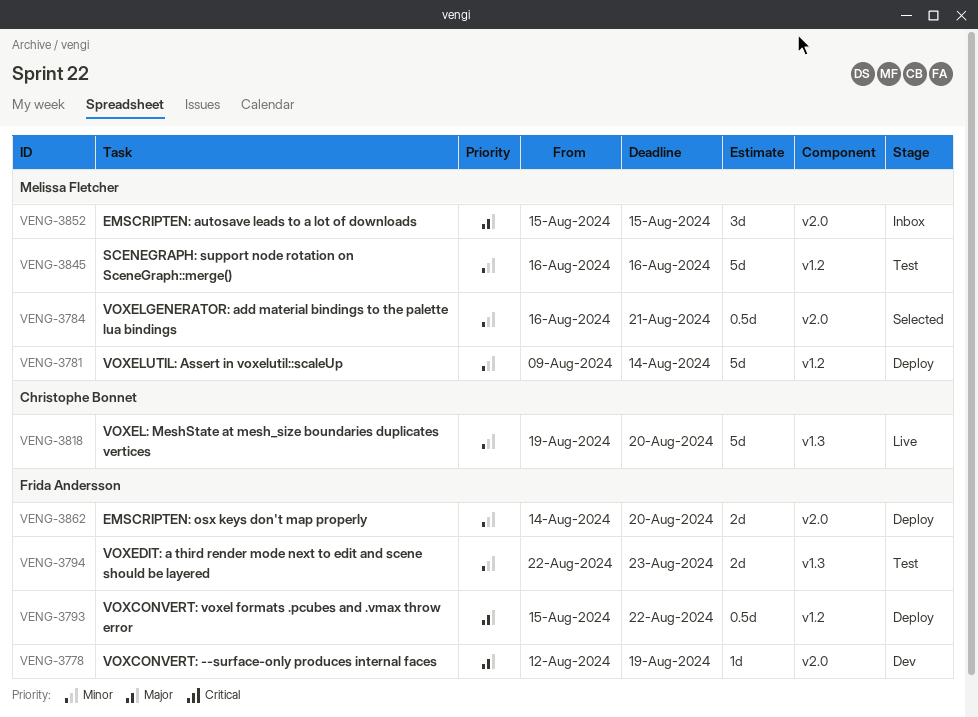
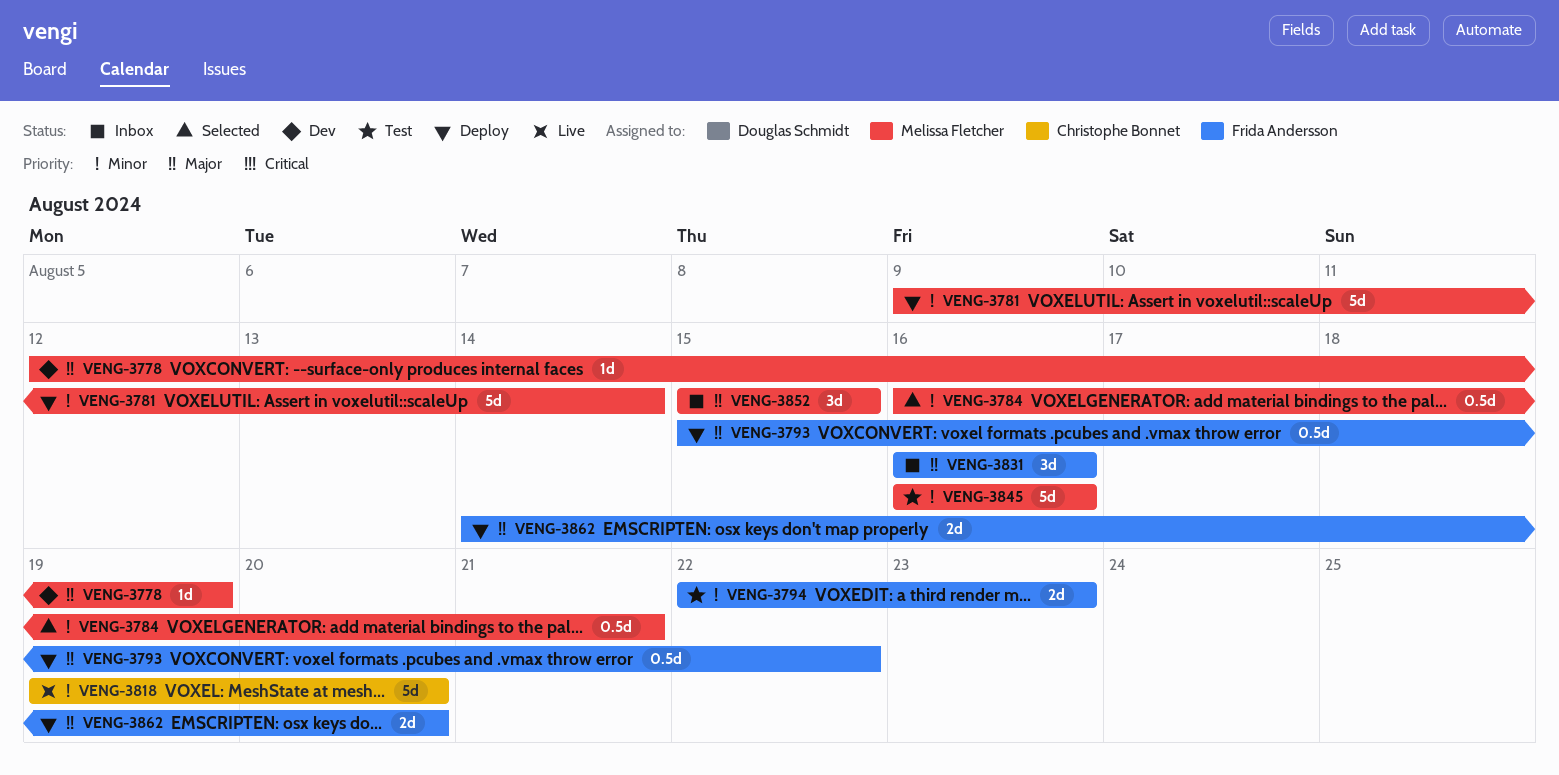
VENG-3778, owner: Frida Andersson -> Melissa Fletcher
VENG-3831: none -> present
VENG-3862, priority: Minor -> Major

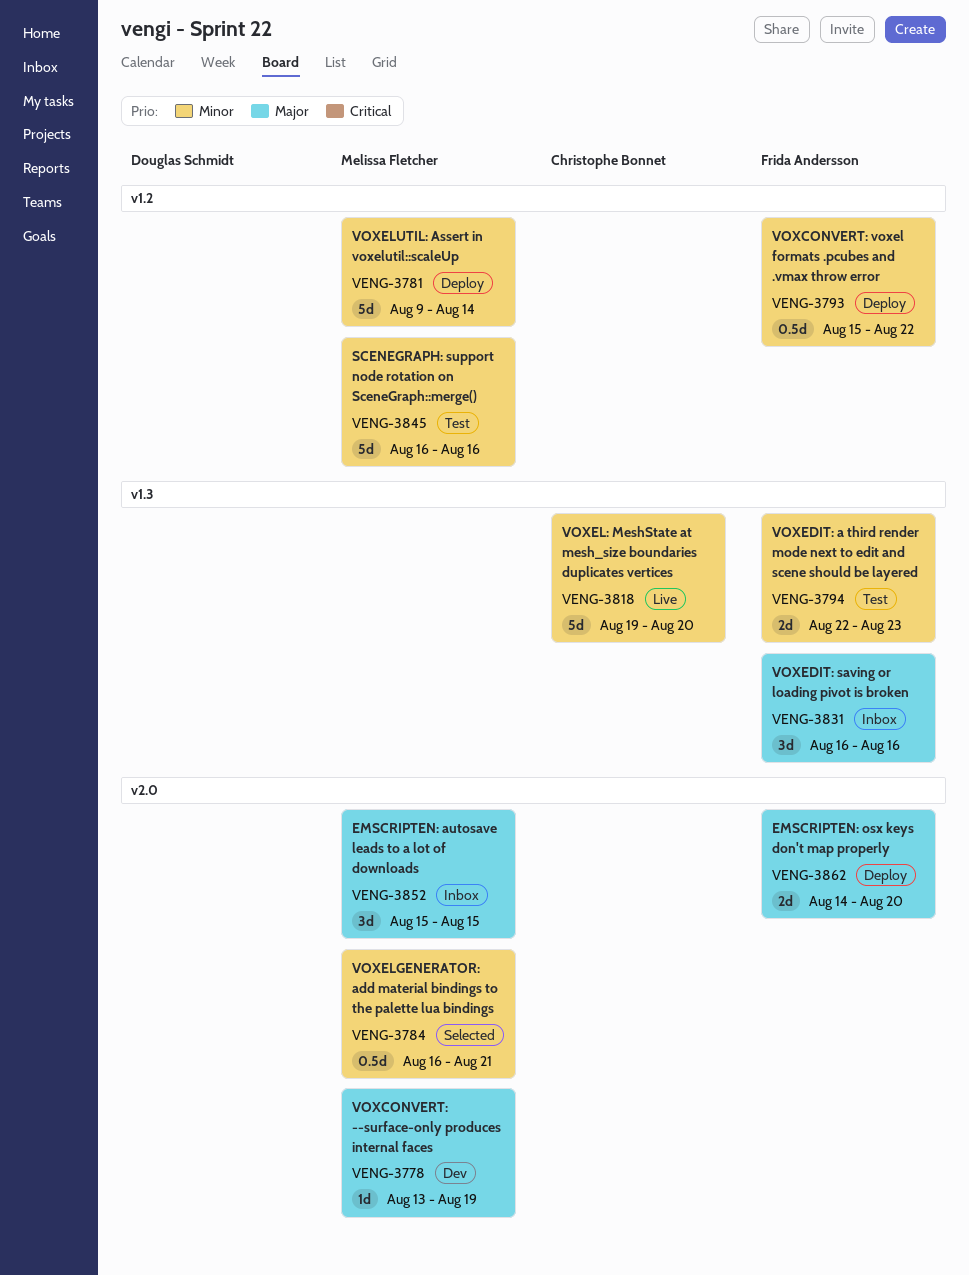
VENG-3778, start: Aug 12 -> Aug 13
VENG-3793, priority: Major -> Minor

